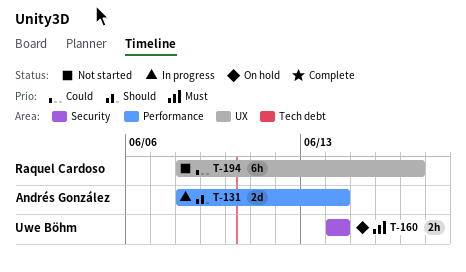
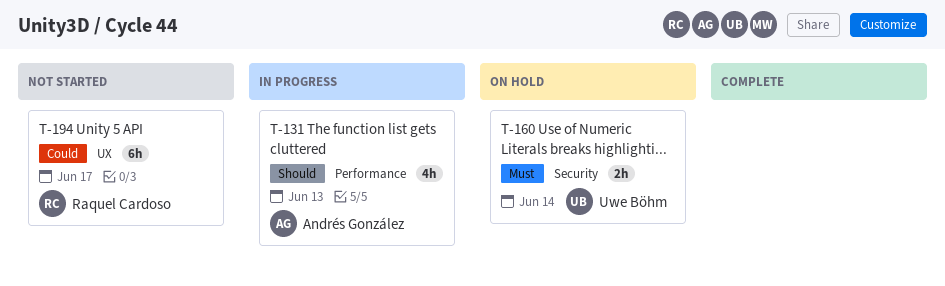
T-131, estimate: 2d -> 4h
T-131, due: Jun 14 -> Jun 13

